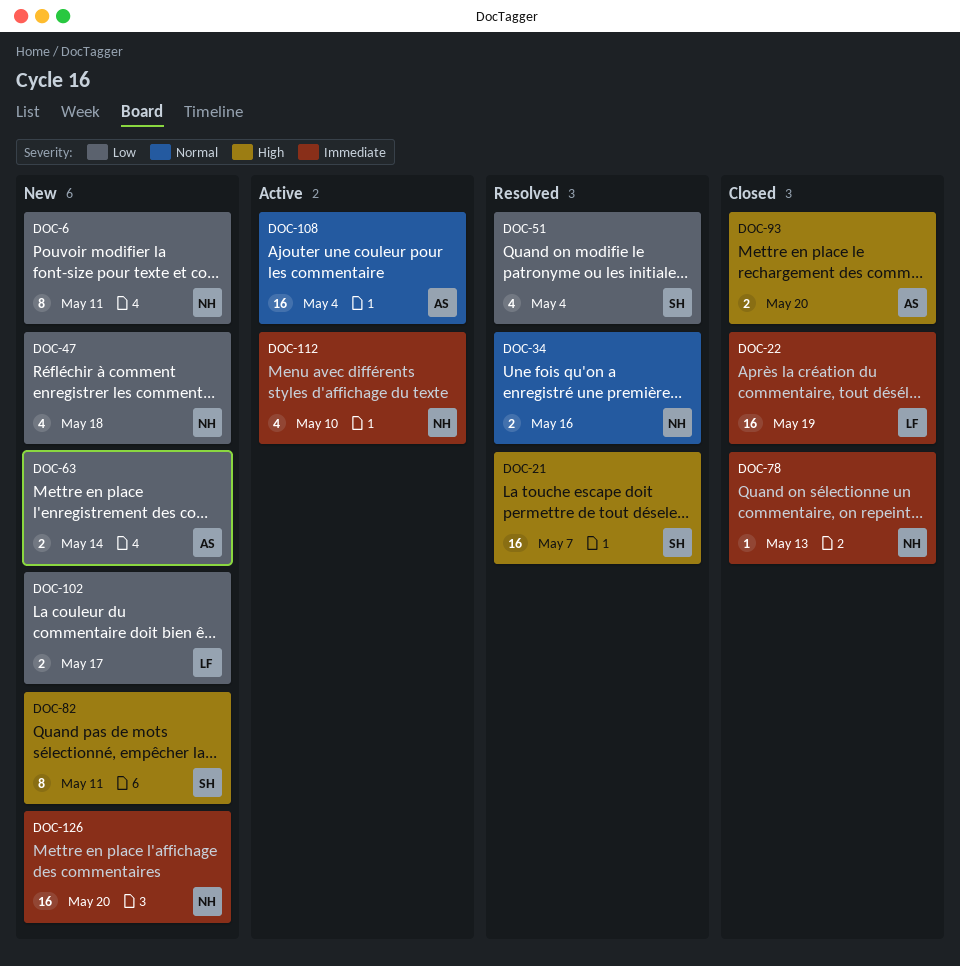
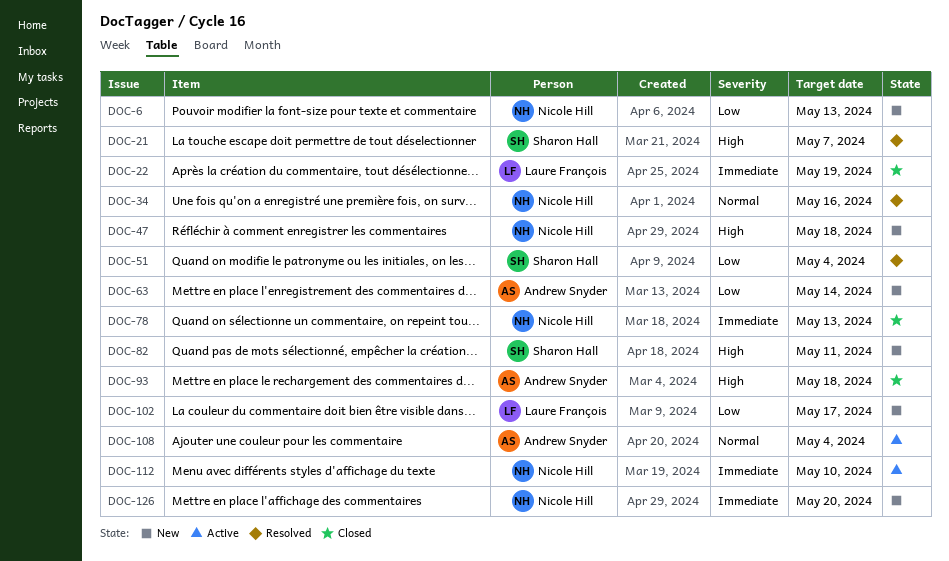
DOC-6, due: May 11 -> May 13
DOC-47, priority: Low -> High
DOC-93, due: May 20 -> May 18

